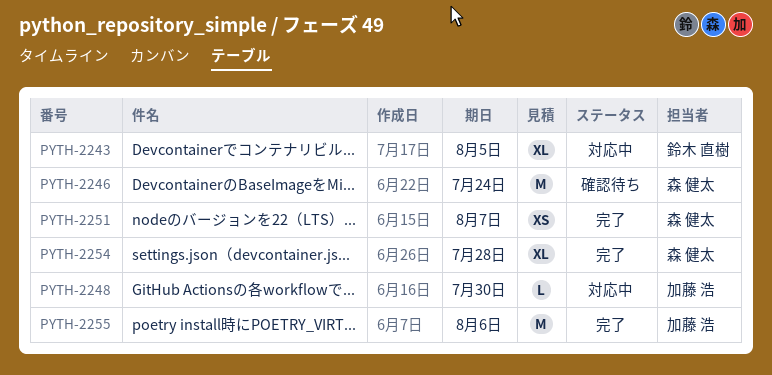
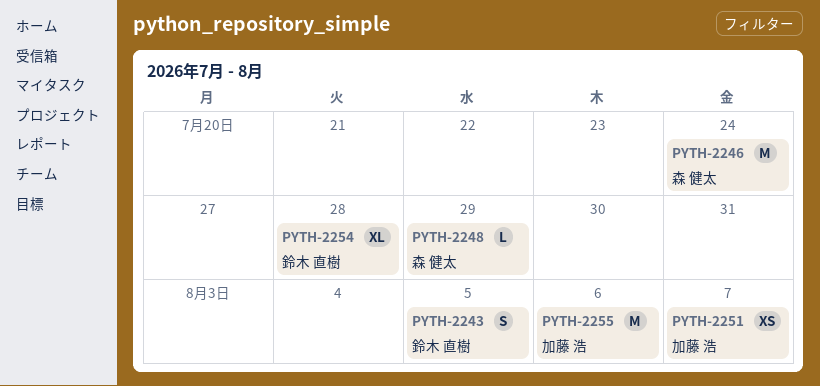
PYTH-2243, estimate: XL -> S
PYTH-2248, owner: 加藤 浩 -> 森 健太
PYTH-2248, due: Jul 30 -> Jul 29
PYTH-2251, owner: 森 健太 -> 加藤 浩
PYTH-2254, owner: 森 健太 -> 鈴木 直樹

